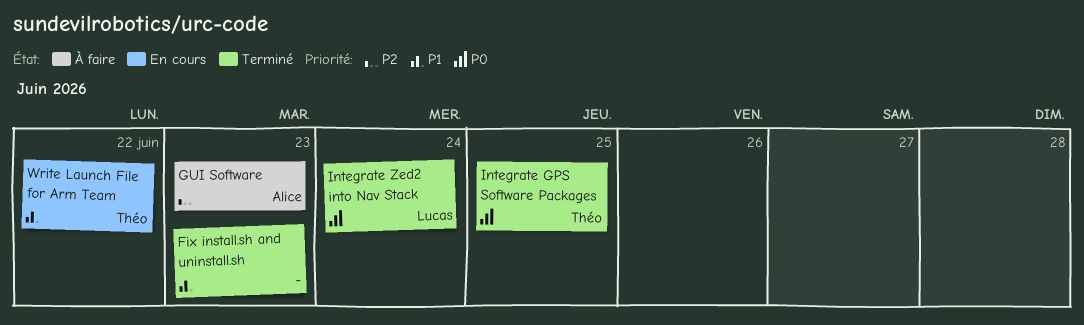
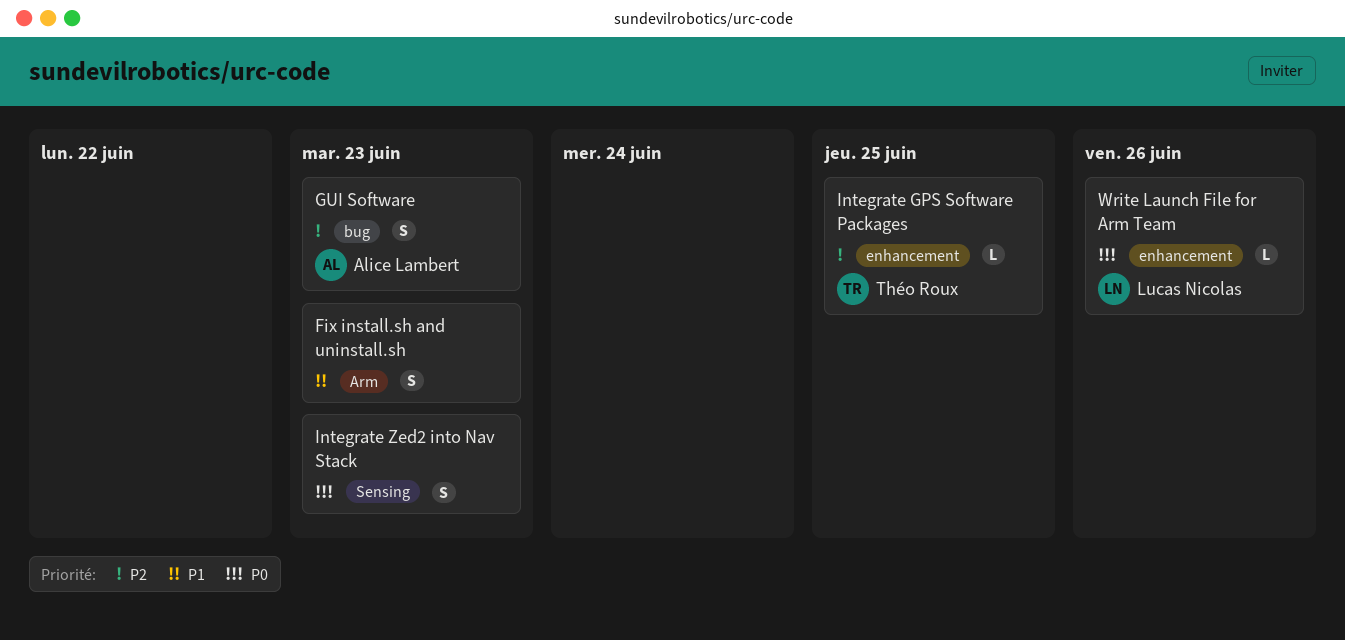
Integrate GPS Software Packages, priority: P0 -> P2
Integrate Zed2 into Nav Stack, owner: Lucas Nicolas -> none
Integrate Zed2 into Nav Stack, due: Jun 24 -> Jun 23
Write Launch File for Arm Team, owner: Théo Roux -> Lucas Nicolas
Write Launch File for Arm Team, priority: P1 -> P0
Write Launch File for Arm Team, due: Jun 22 -> Jun 26

